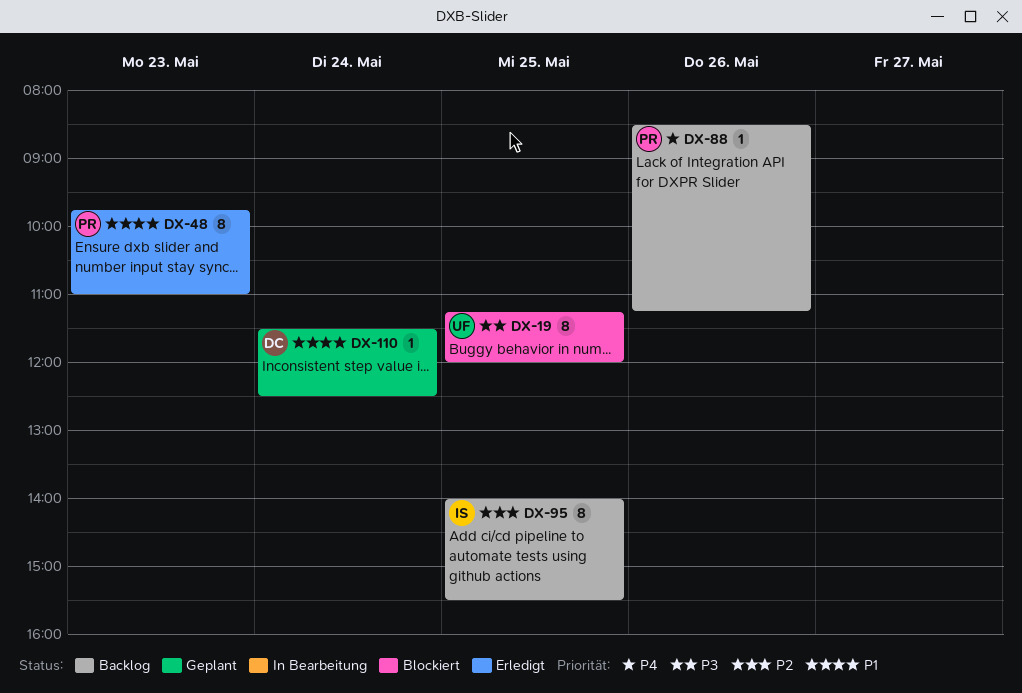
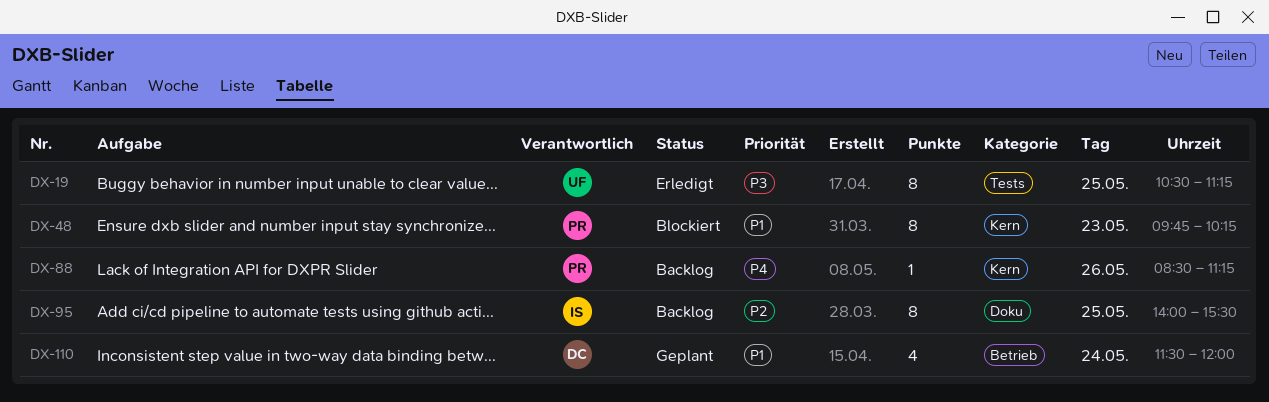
DX-19, status: Blockiert -> Erledigt
DX-19, begins: 11:15 -> 10:30
DX-19, ends: 12:00 -> 11:15
DX-48, status: Erledigt -> Blockiert
DX-48, ends: 11:00 -> 10:15
DX-110, estimate: 1 -> 4
DX-110, ends: 12:30 -> 12:00

